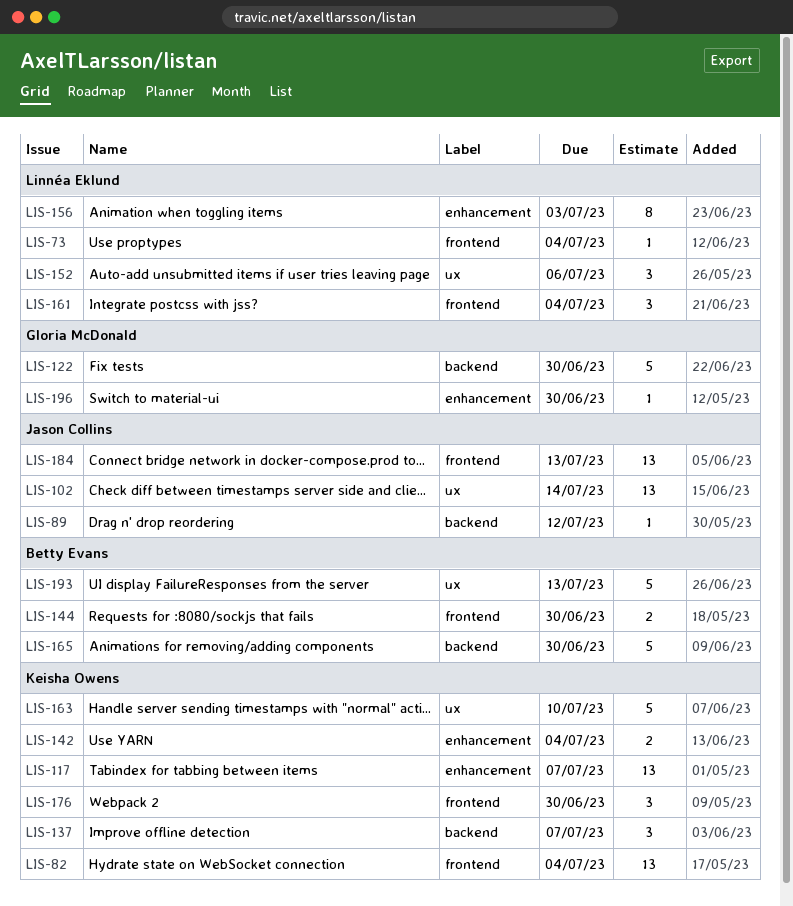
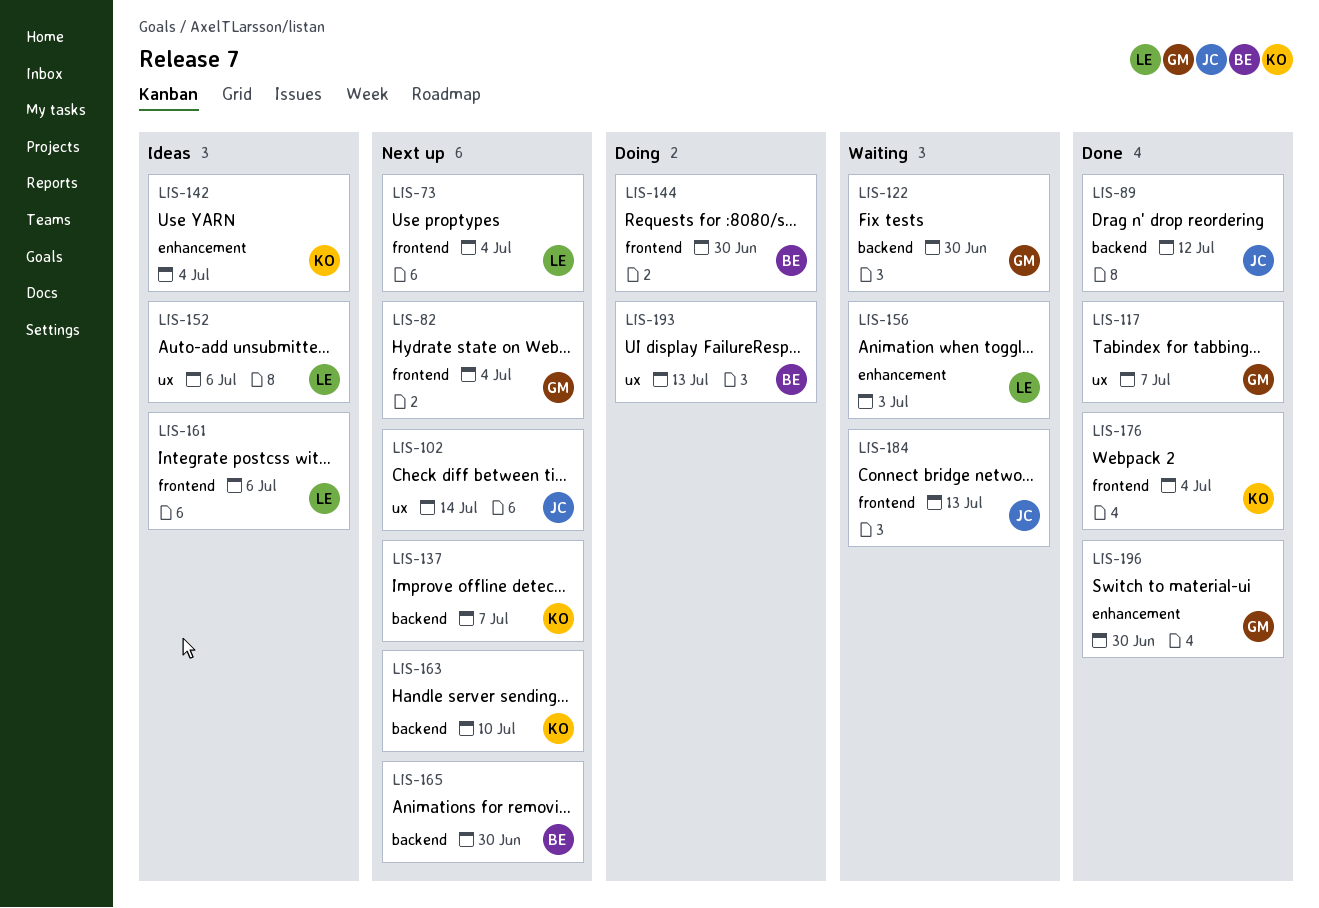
LIS-82, owner: Keisha Owens -> Gloria McDonald
LIS-117, owner: Keisha Owens -> Gloria McDonald
LIS-117, label: enhancement -> ux
LIS-161, due: Jul 4 -> Jul 6
LIS-163, label: ux -> backend
LIS-176, due: Jun 30 -> Jul 4

